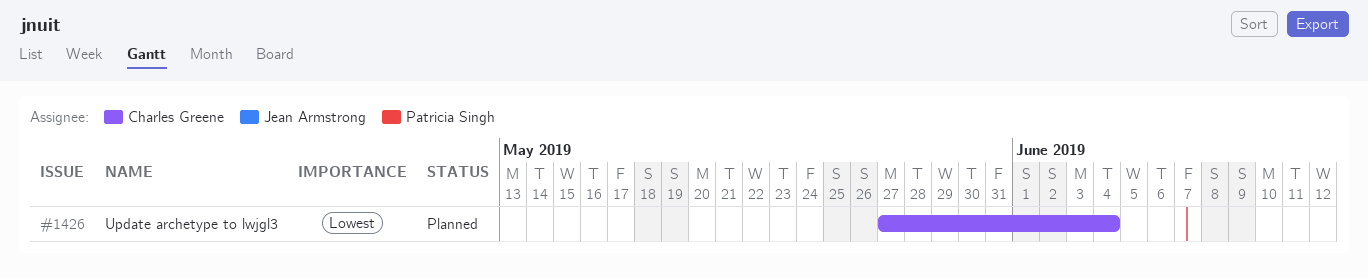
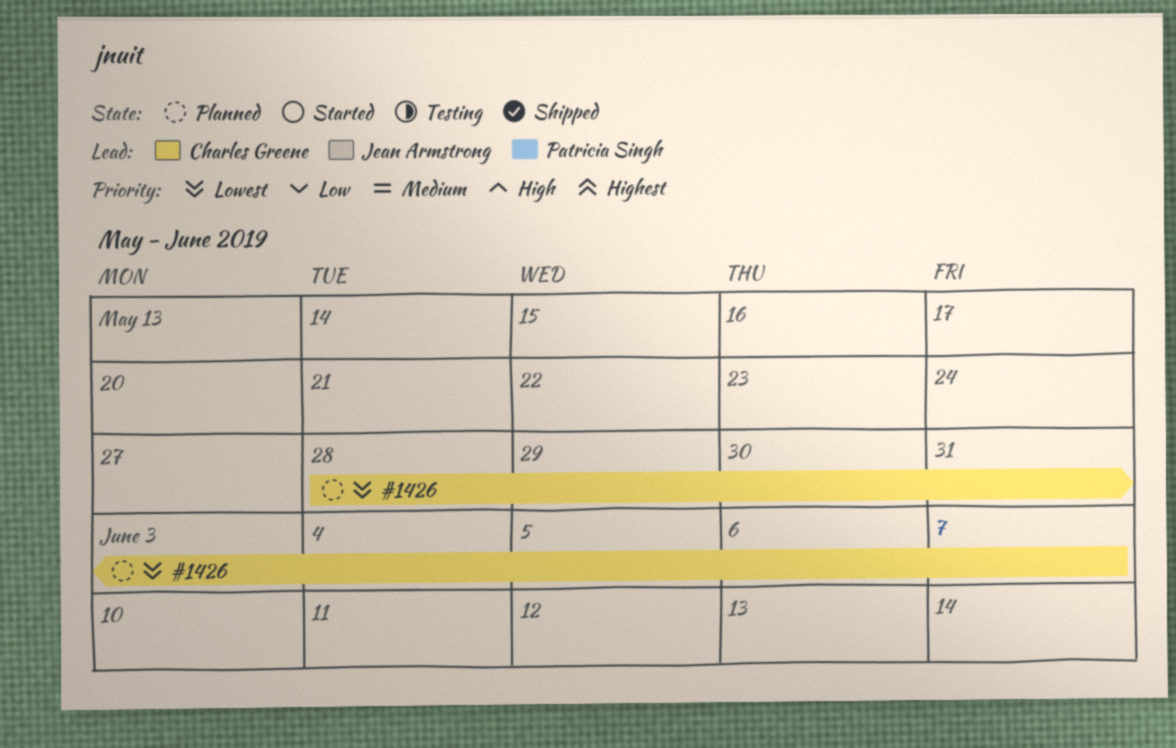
#1426, start: May 27 -> May 28
#1426, due: Jun 4 -> Jun 7

